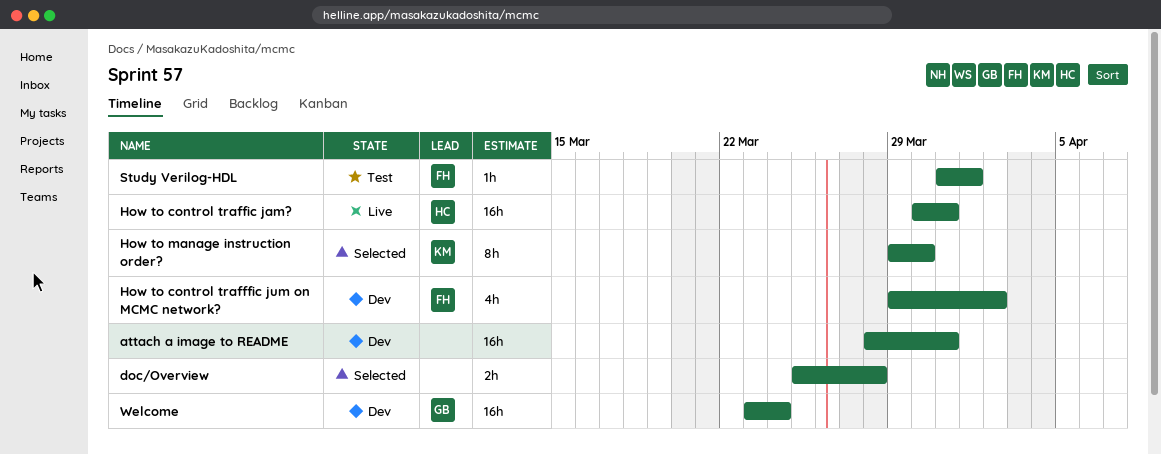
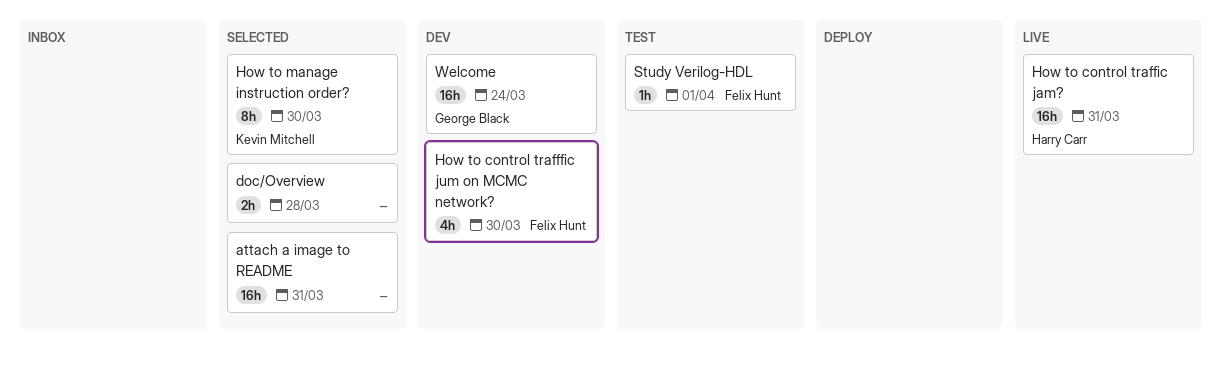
attach a image to README, status: Dev -> Selected
How to control trafffic jum on MCMC network?, due: Apr 2 -> Mar 30

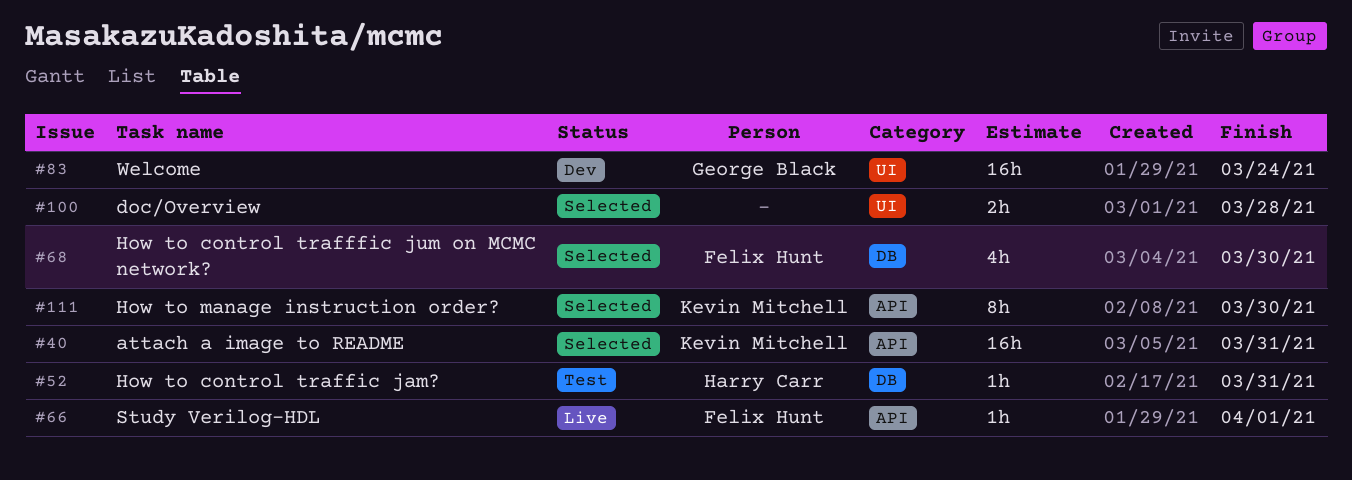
attach a image to README, owner: none -> Kevin Mitchell
How to control trafffic jum on MCMC network?, status: Dev -> Selected
How to control traffic jam?, status: Live -> Test
How to control traffic jam?, estimate: 16h -> 1h
Study Verilog-HDL, status: Test -> Live

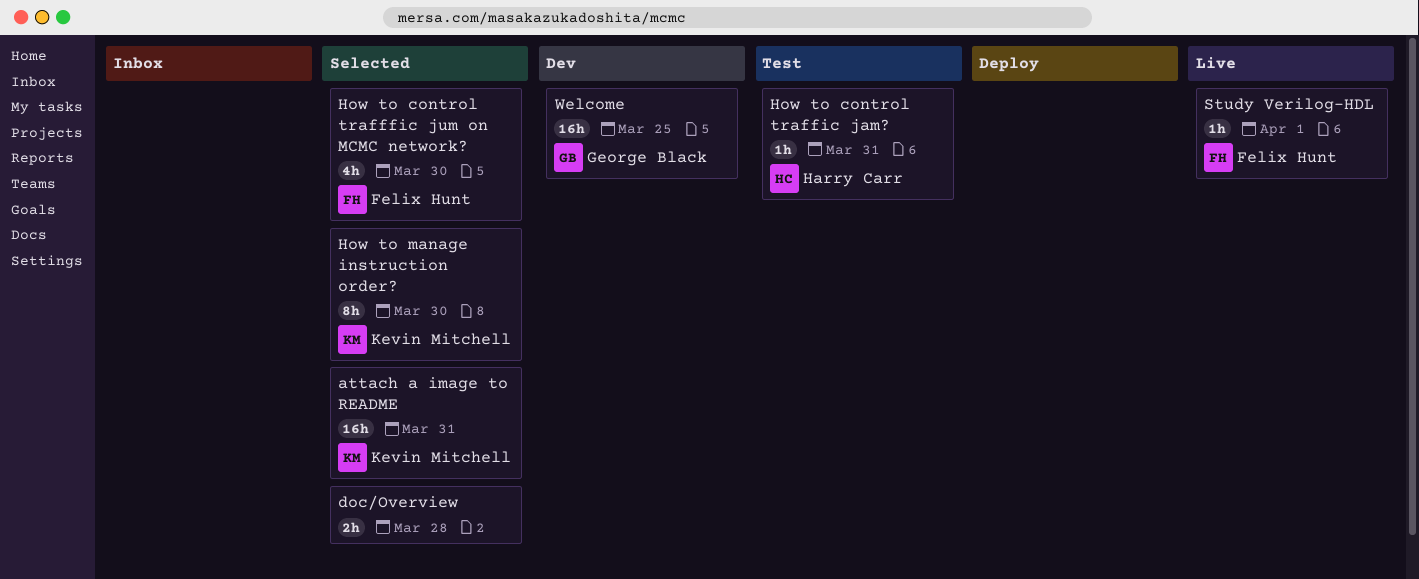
Welcome, due: Mar 24 -> Mar 25

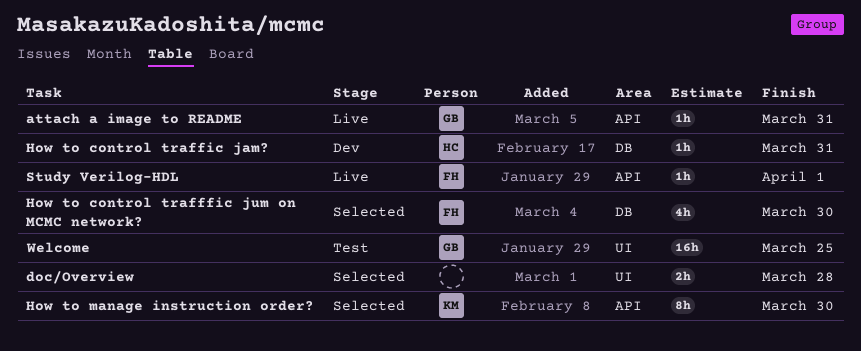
attach a image to README, status: Selected -> Live
attach a image to README, owner: Kevin Mitchell -> George Black
attach a image to README, estimate: 16h -> 1h
How to control traffic jam?, status: Test -> Dev
Welcome, status: Dev -> Test

